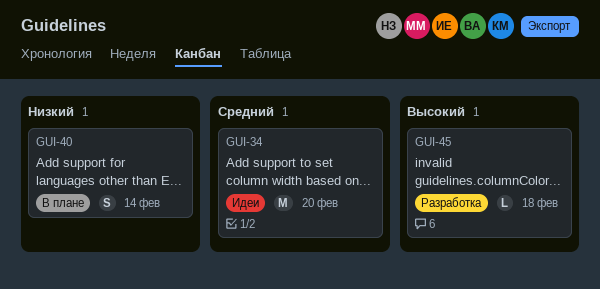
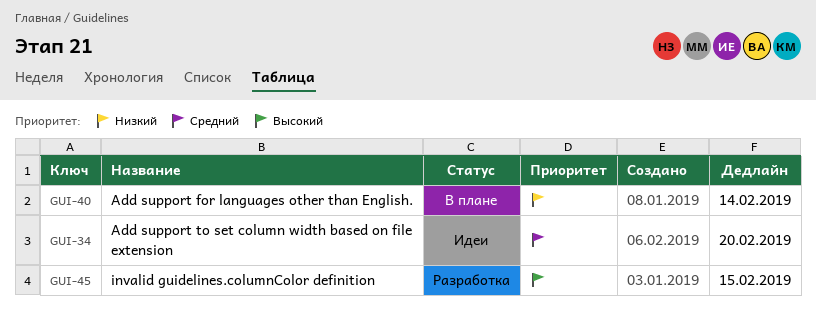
GUI-45, due: Feb 18 -> Feb 15

